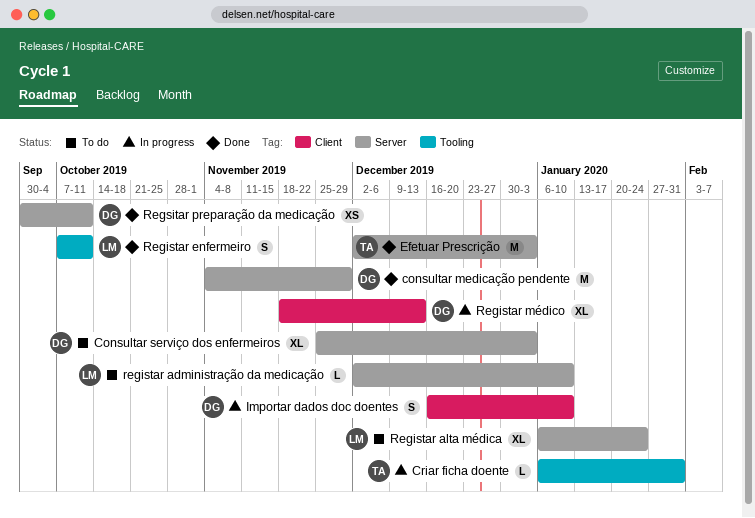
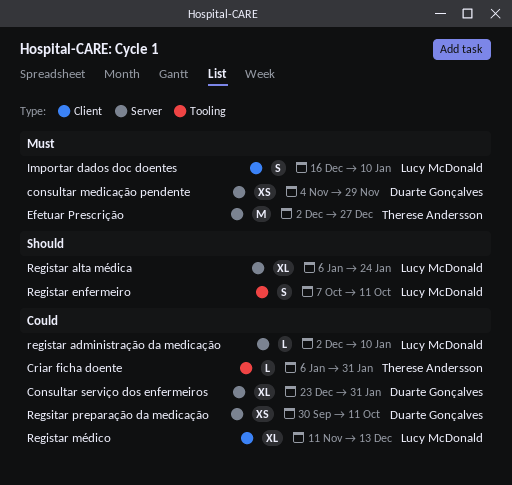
consultar medicação pendente, estimate: M -> XS
Consultar serviço dos enfermeiros, start: Nov 25 -> Dec 23
Consultar serviço dos enfermeiros, due: Jan 3 -> Jan 31
Efetuar Prescrição, due: Jan 3 -> Dec 27
Importar dados doc doentes, owner: Duarte Gonçalves -> Lucy McDonald
Registar médico, owner: Duarte Gonçalves -> Lucy McDonald
Registar médico, start: Nov 18 -> Nov 11

